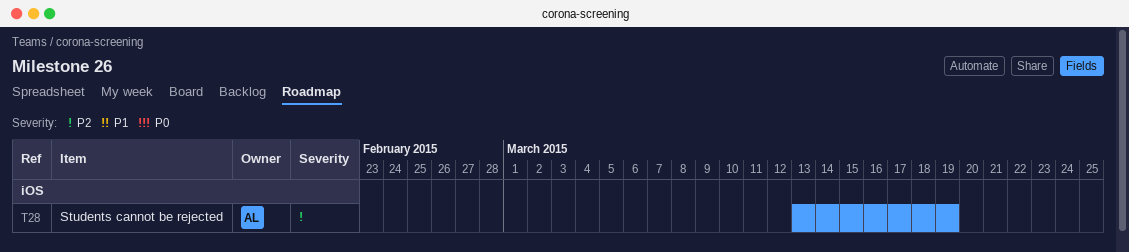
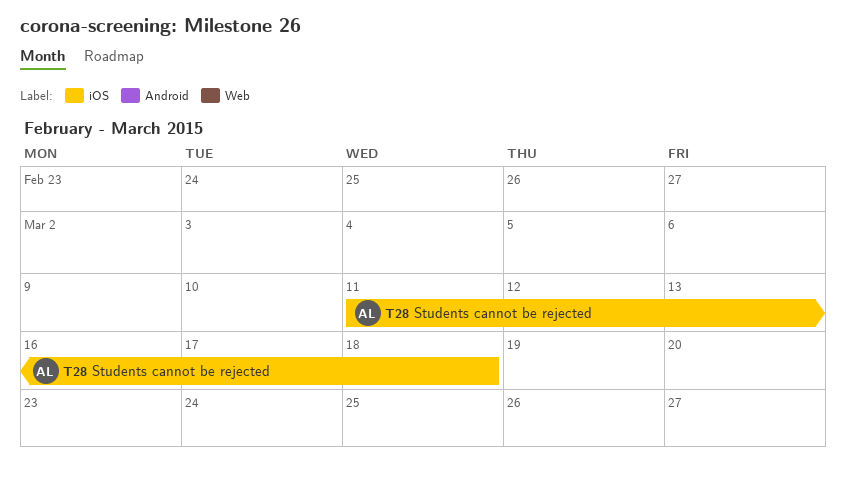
T28, start: Mar 13 -> Mar 11
T28, due: Mar 19 -> Mar 18

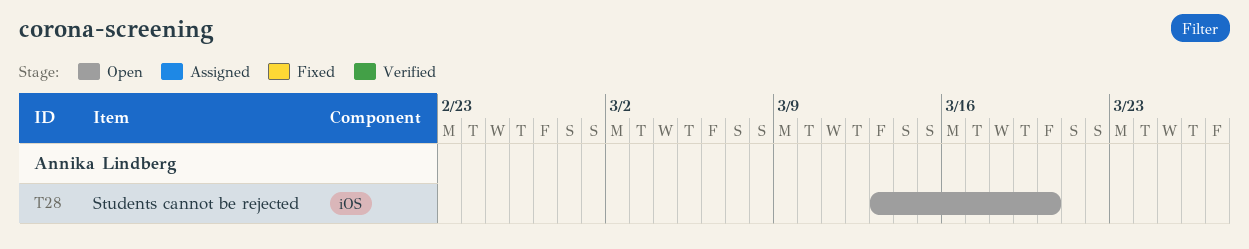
T28, start: Mar 11 -> Mar 13
T28, due: Mar 18 -> Mar 20

